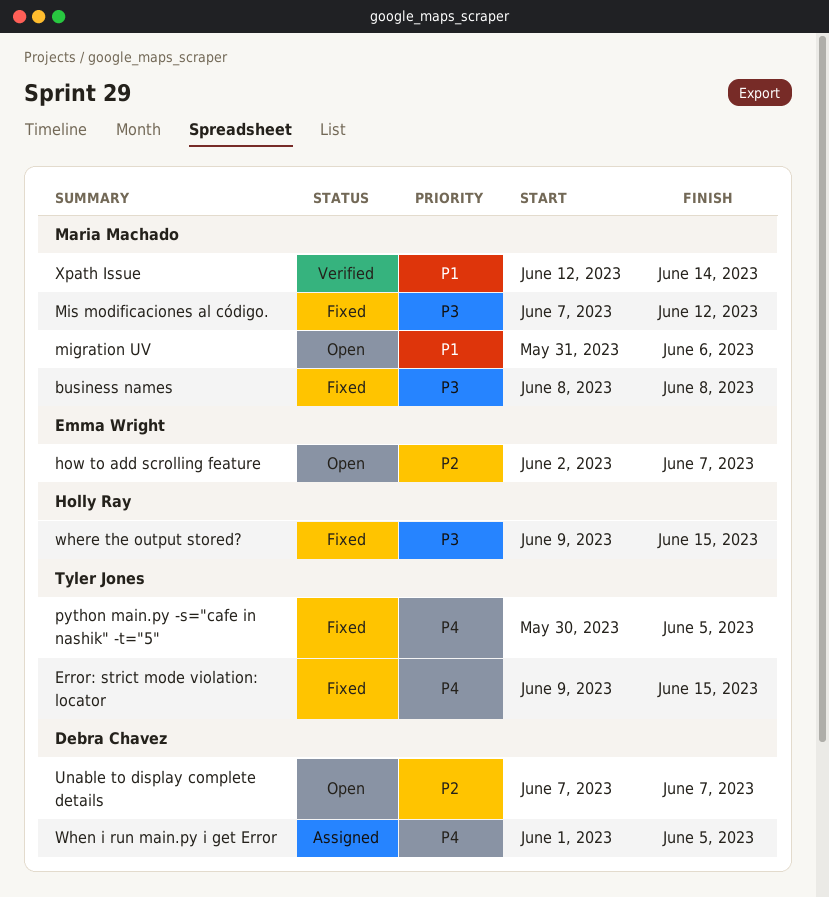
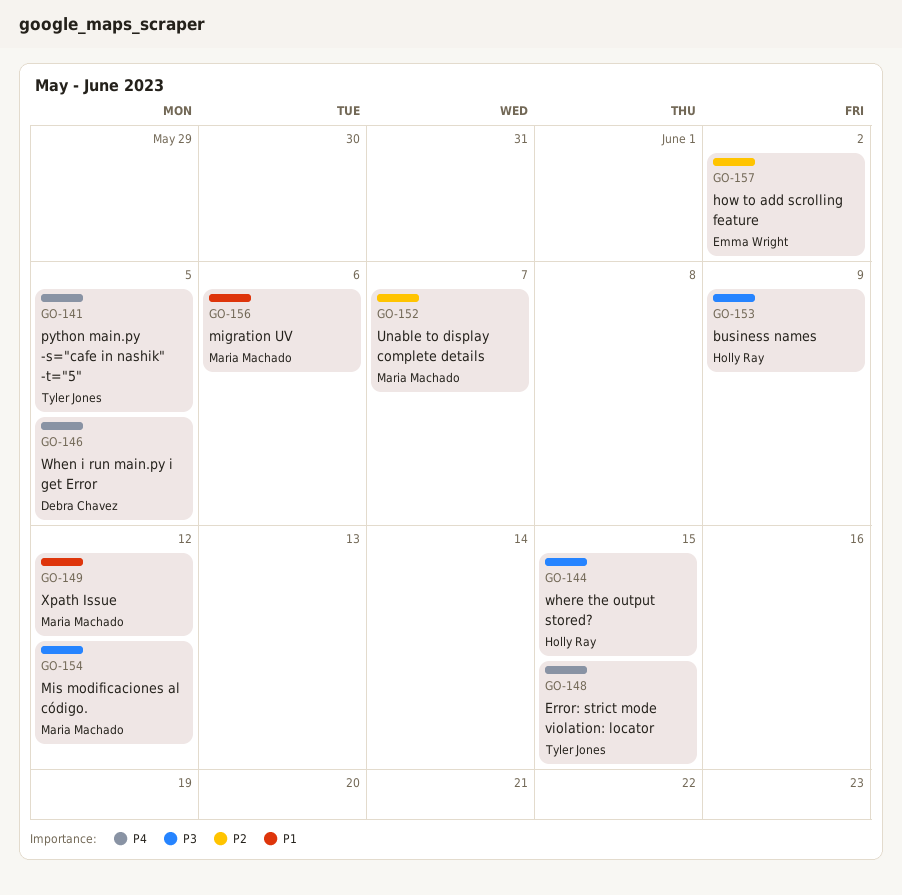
business names, owner: Maria Machado -> Holly Ray
business names, due: Jun 8 -> Jun 9
how to add scrolling feature, due: Jun 7 -> Jun 2
Unable to display complete details, owner: Debra Chavez -> Maria Machado
Xpath Issue, due: Jun 14 -> Jun 12

